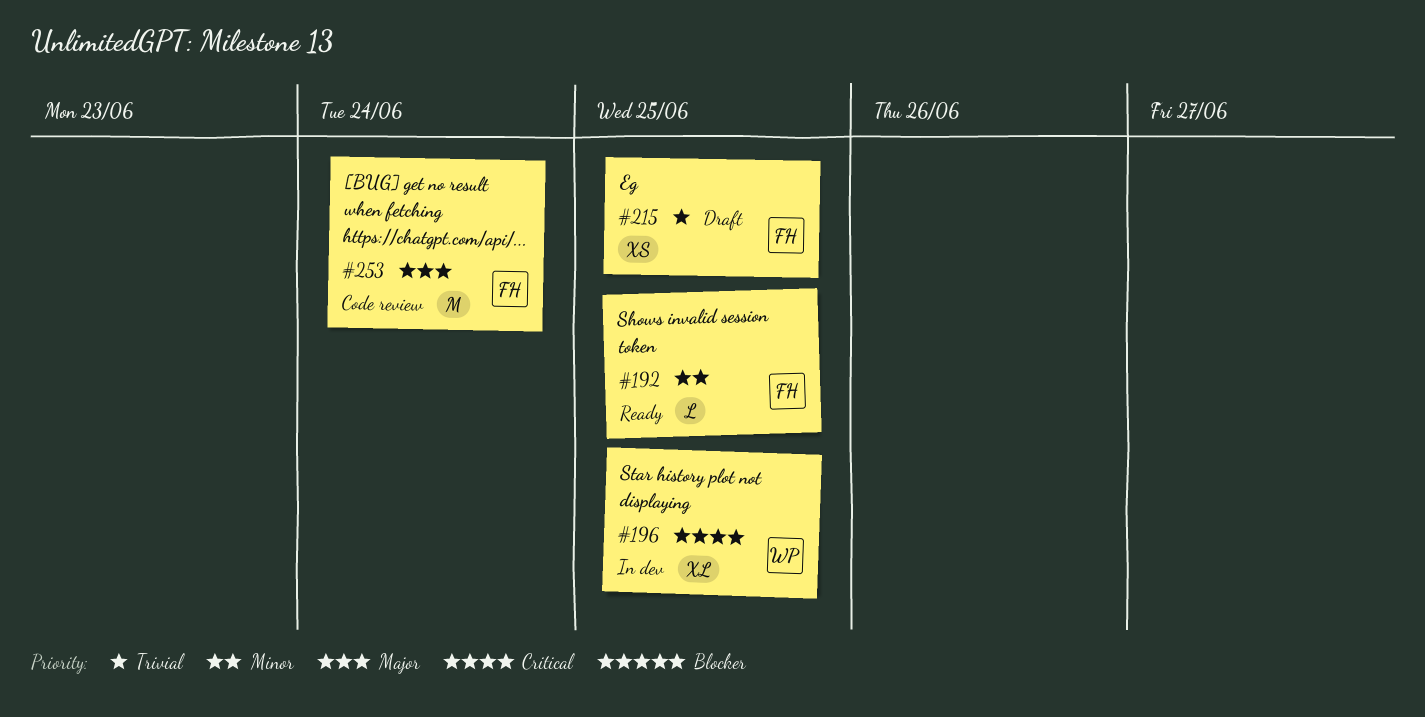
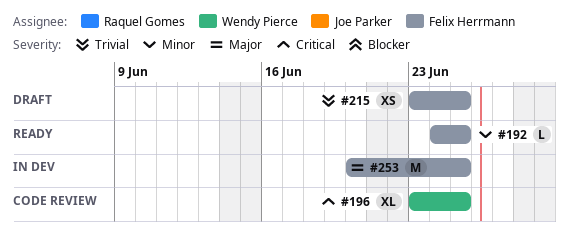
#196, status: In dev -> Code review
#253, status: Code review -> In dev
#253, due: Jun 24 -> Jun 25

